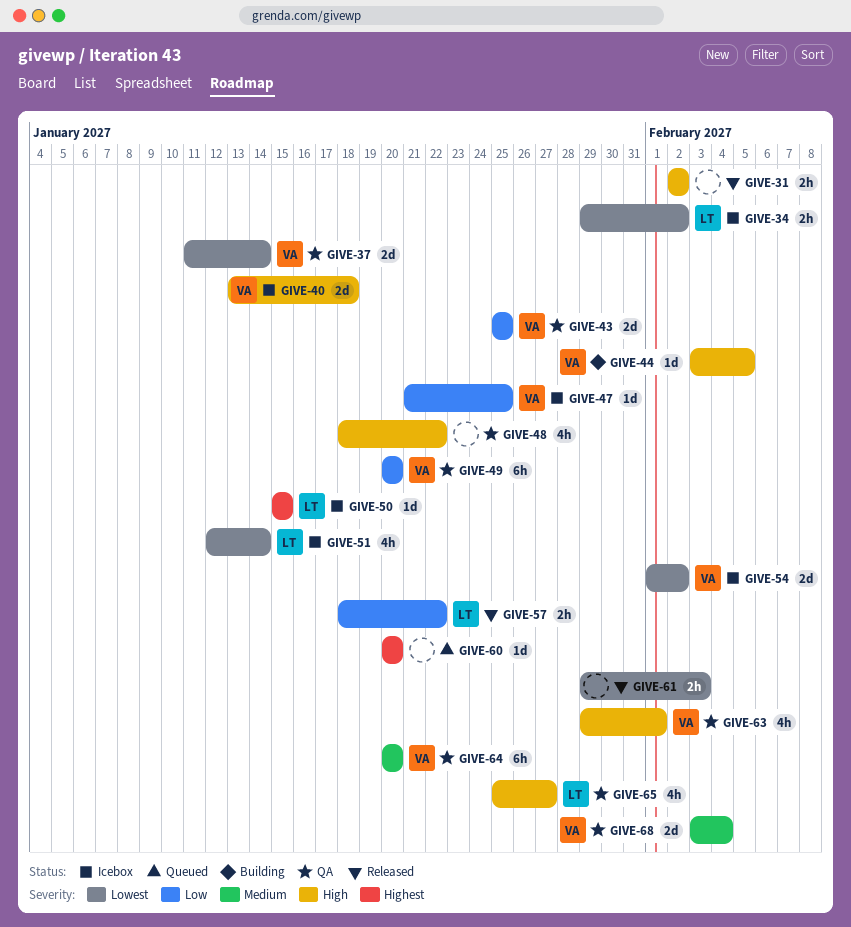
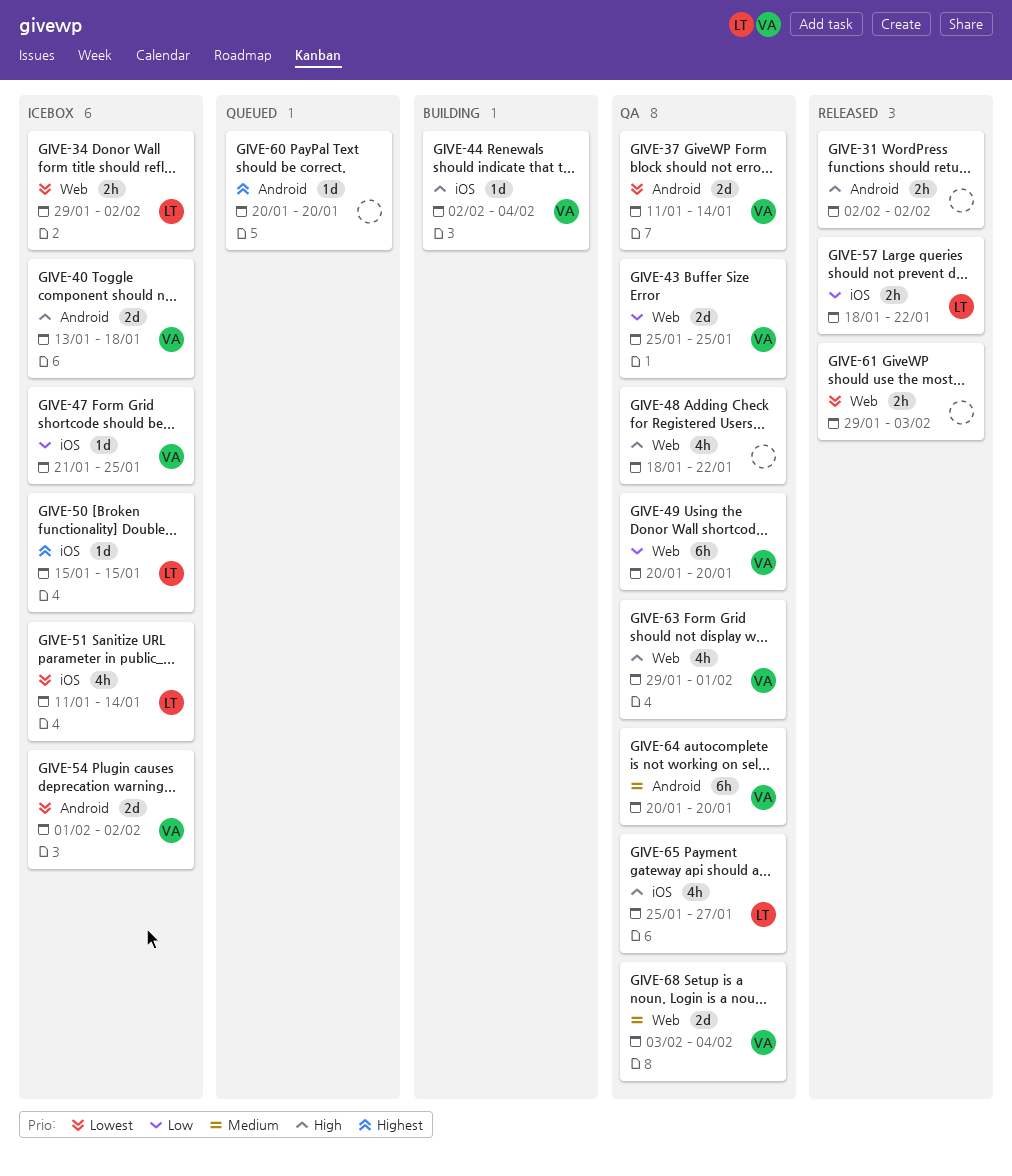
GIVE-44, start: Feb 3 -> Feb 2
GIVE-44, due: Feb 5 -> Feb 4
GIVE-51, start: Jan 12 -> Jan 11

